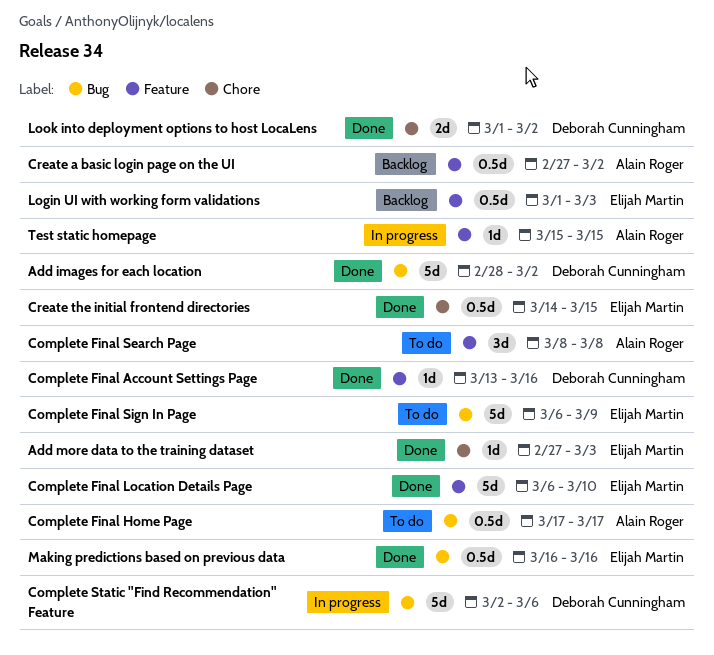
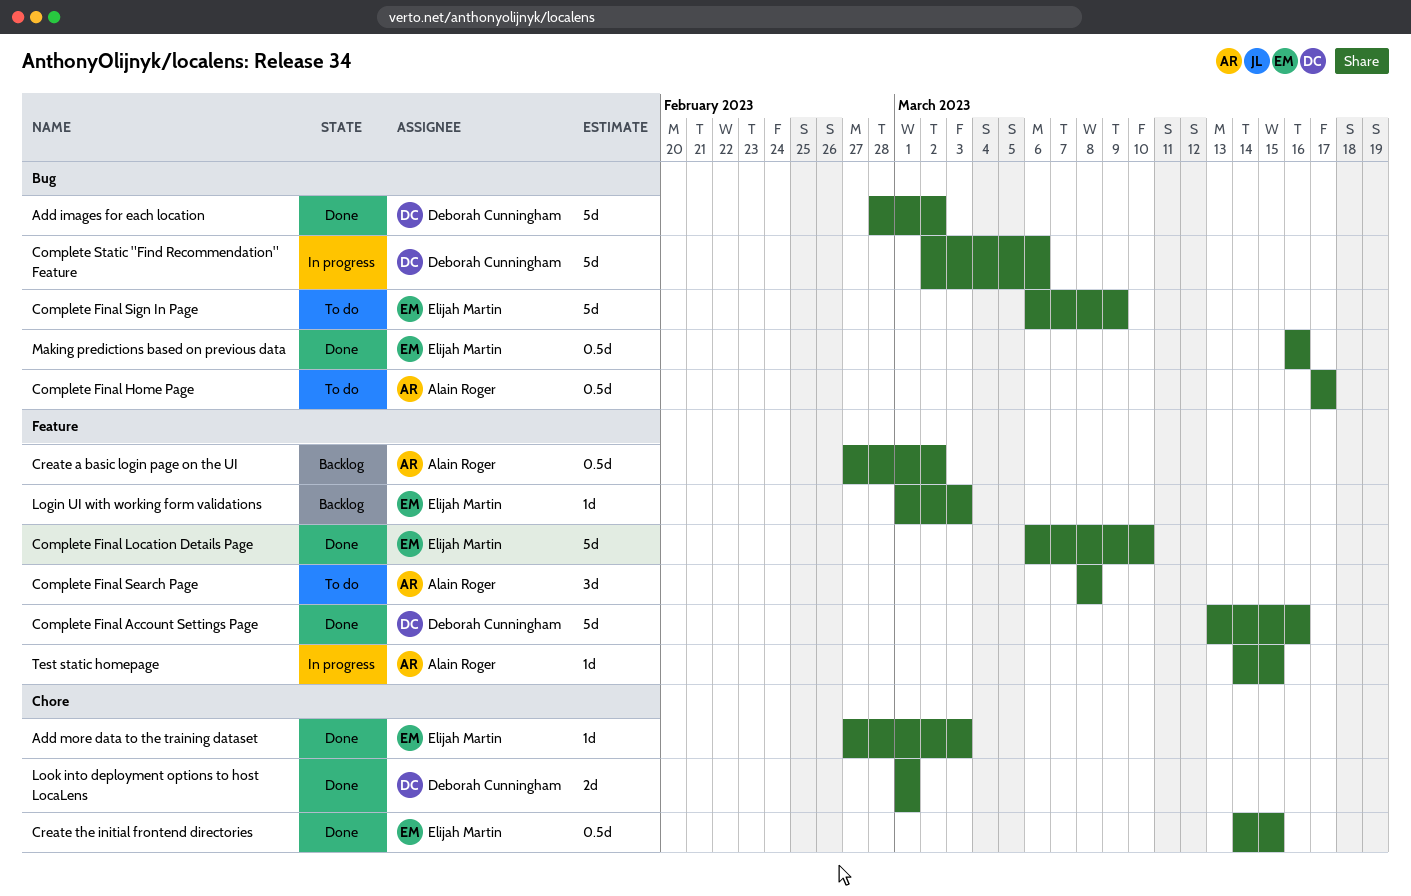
Complete Final Account Settings Page, estimate: 1d -> 5d
Login UI with working form validations, estimate: 0.5d -> 1d
Look into deployment options to host LocaLens, due: Mar 2 -> Mar 1
Test static homepage, start: Mar 15 -> Mar 14

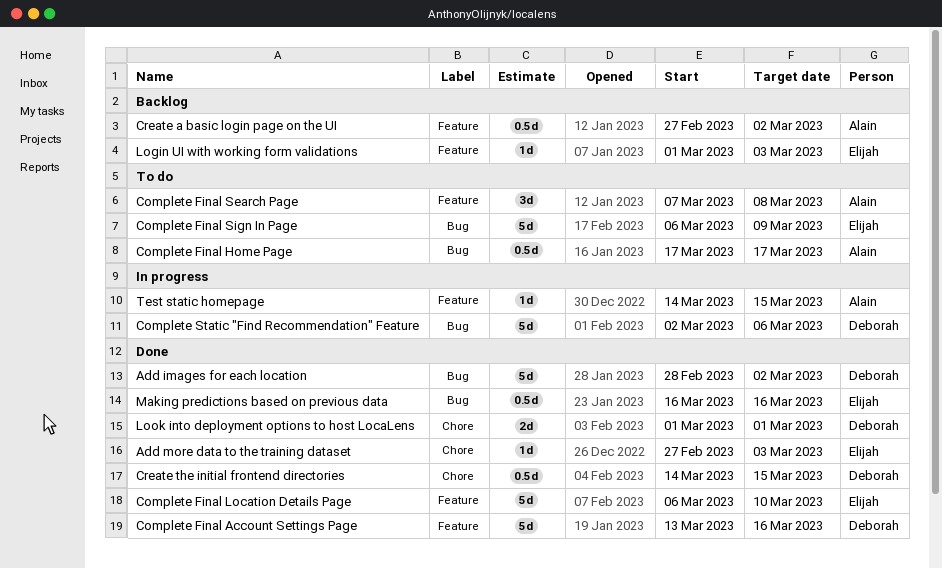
Complete Final Search Page, start: Mar 8 -> Mar 7
Create the initial frontend directories, owner: Elijah Martin -> Deborah Cunningham

